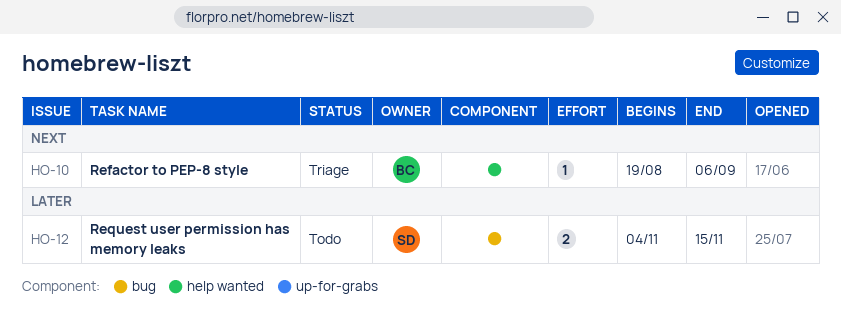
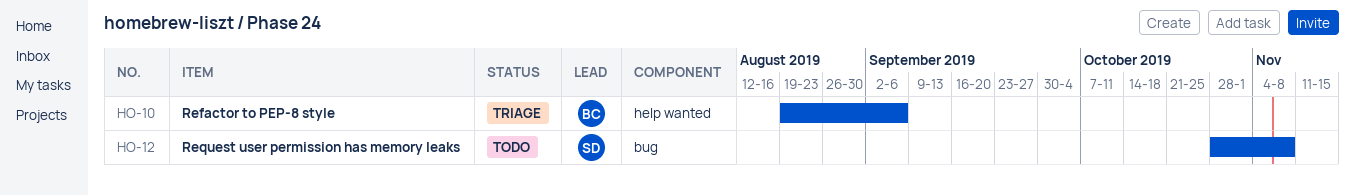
HO-12, start: Nov 4 -> Oct 28
HO-12, due: Nov 15 -> Nov 8

